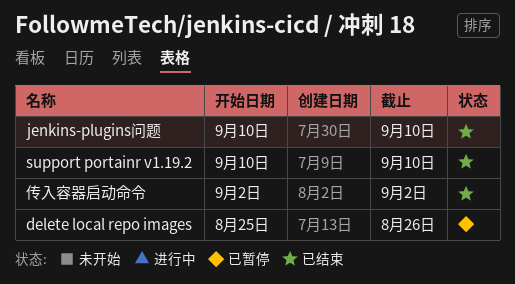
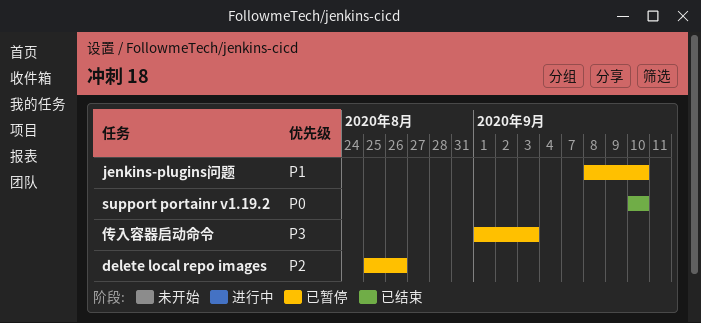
jenkins-plugins问题, status: 已结束 -> 已暂停
jenkins-plugins问题, start: Sep 10 -> Sep 8
传入容器启动命令, status: 已结束 -> 已暂停
传入容器启动命令, start: Sep 2 -> Sep 1
传入容器启动命令, due: Sep 2 -> Sep 3

